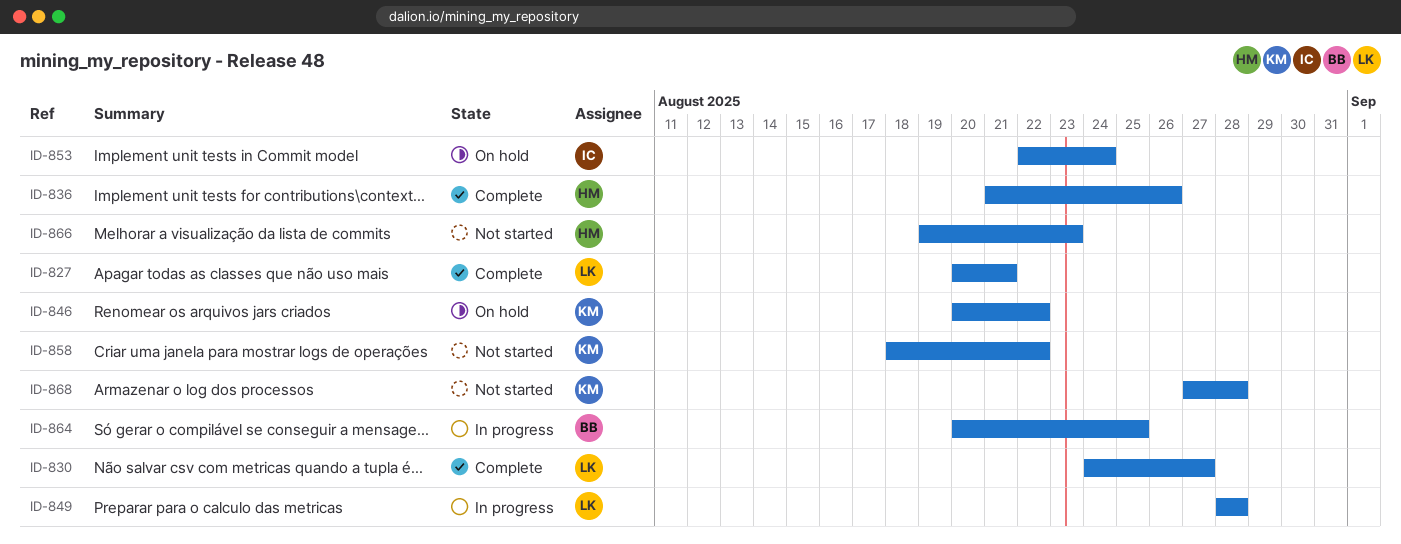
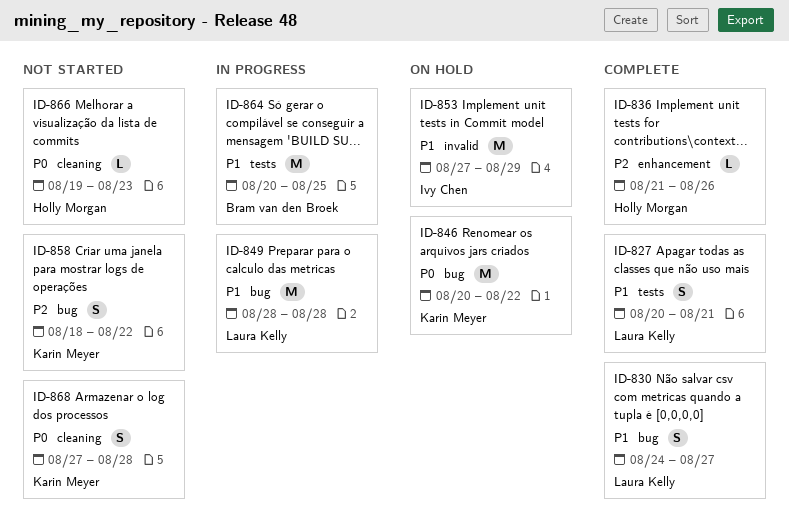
ID-853, start: Aug 22 -> Aug 27
ID-853, due: Aug 24 -> Aug 29

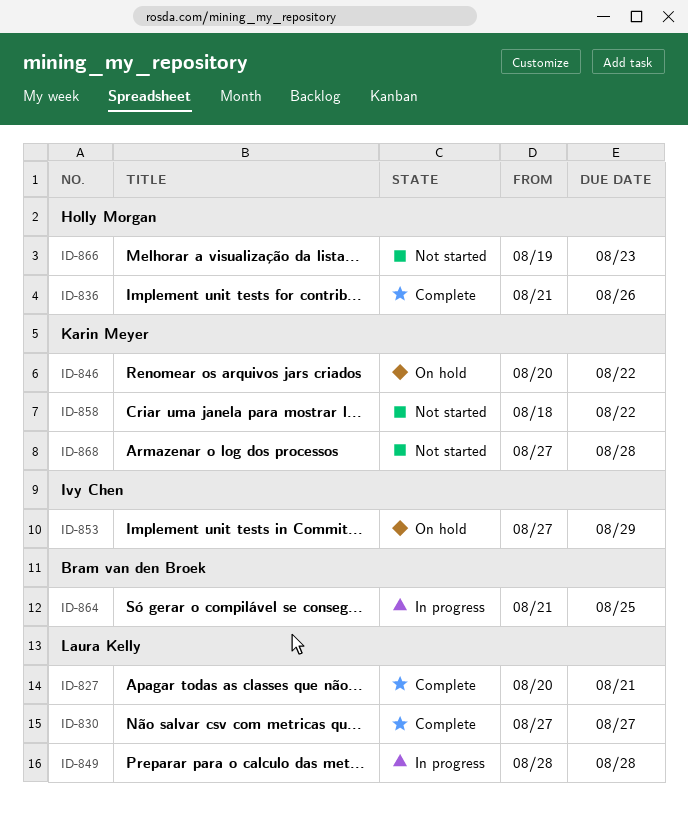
ID-830, start: Aug 24 -> Aug 27
ID-864, start: Aug 20 -> Aug 21

